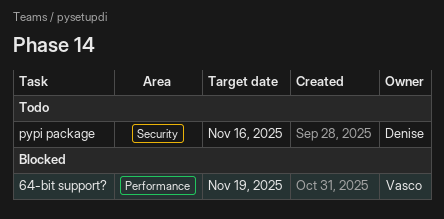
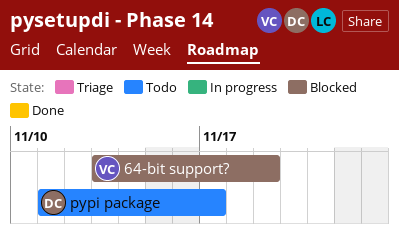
pypi package, due: Nov 16 -> Nov 17

